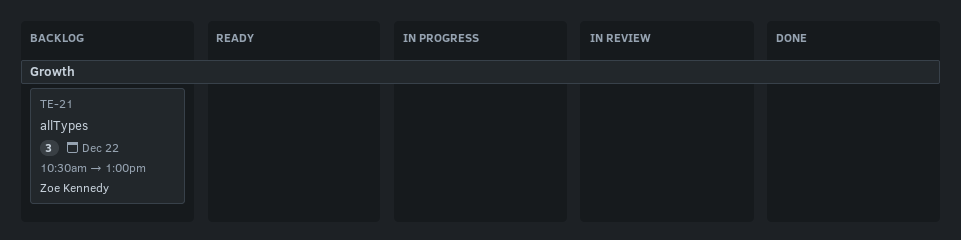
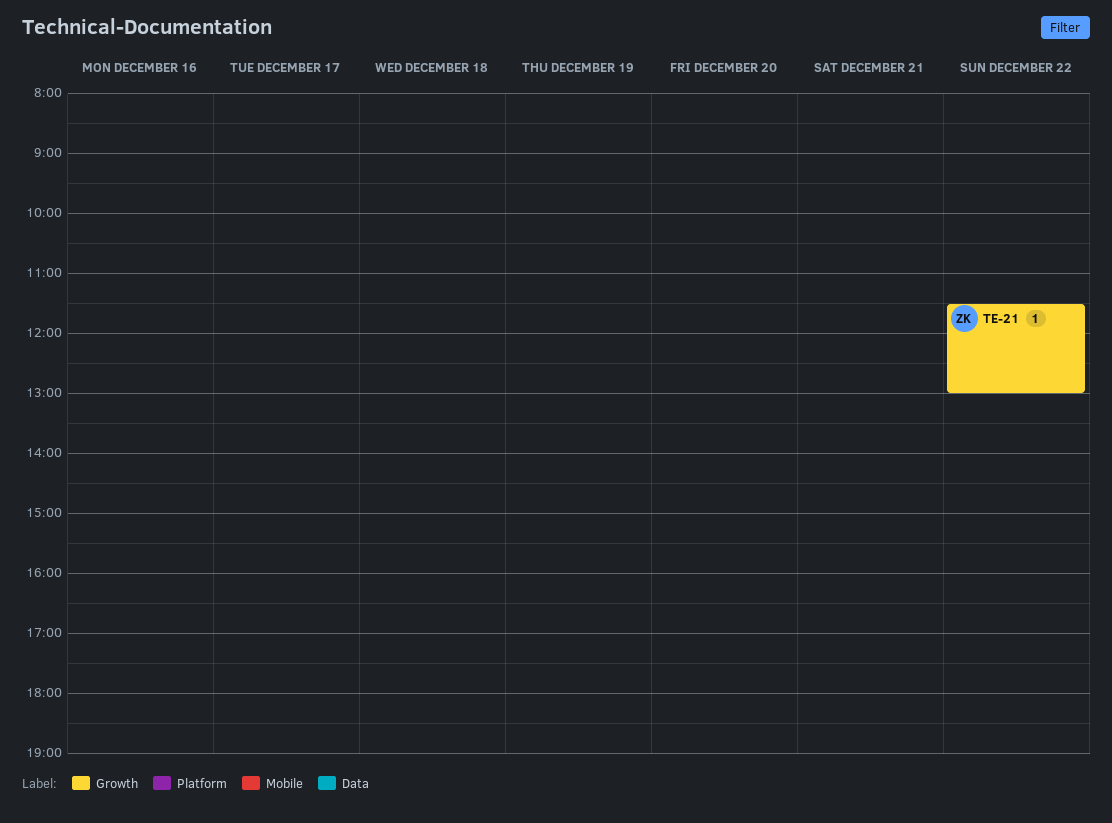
TE-21, estimate: 3 -> 1
TE-21, begins: 10:30 -> 11:30

